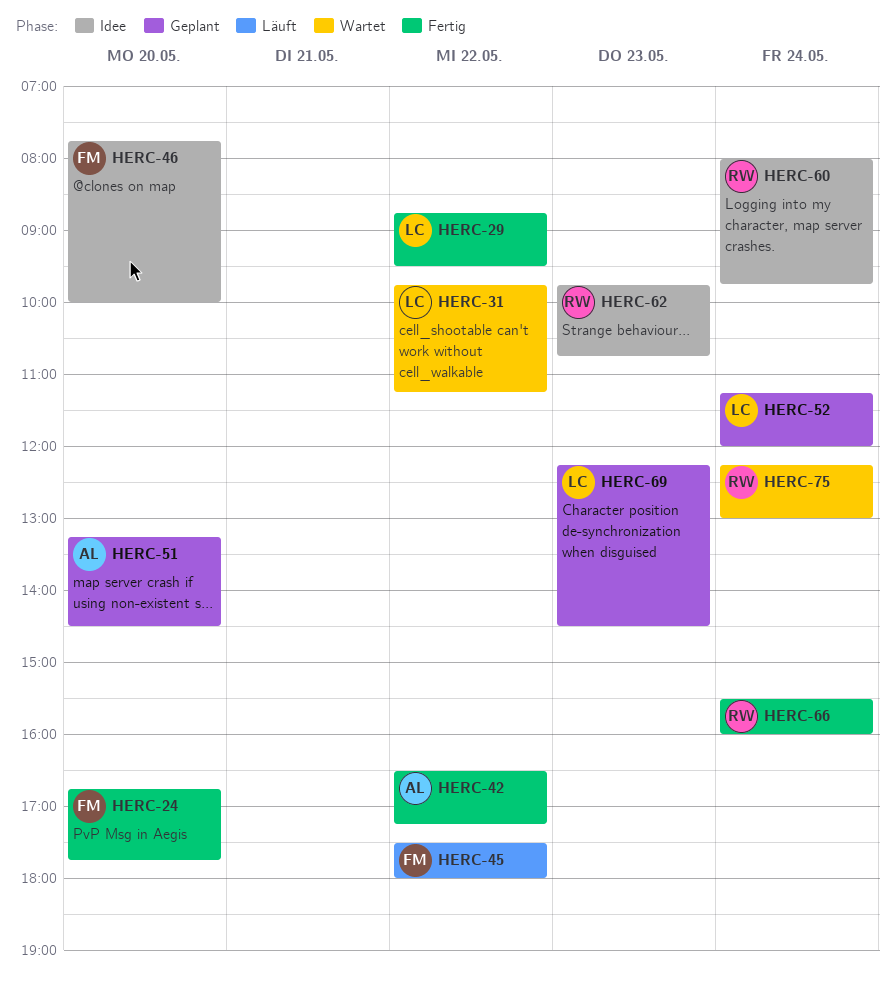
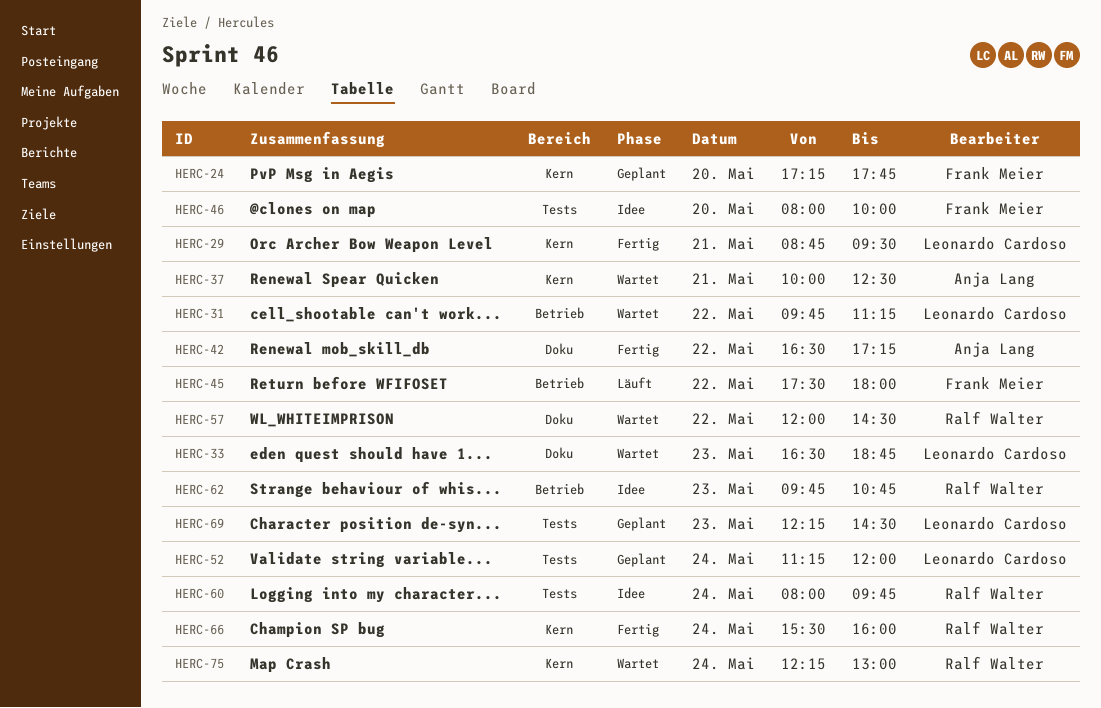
HERC-24, status: Fertig -> Geplant
HERC-24, begins: 16:45 -> 17:15
HERC-29, day: May 22 -> May 21
HERC-33: none -> present
HERC-37: none -> present
HERC-46, begins: 07:45 -> 08:00
HERC-51: present -> none
HERC-57: none -> present

